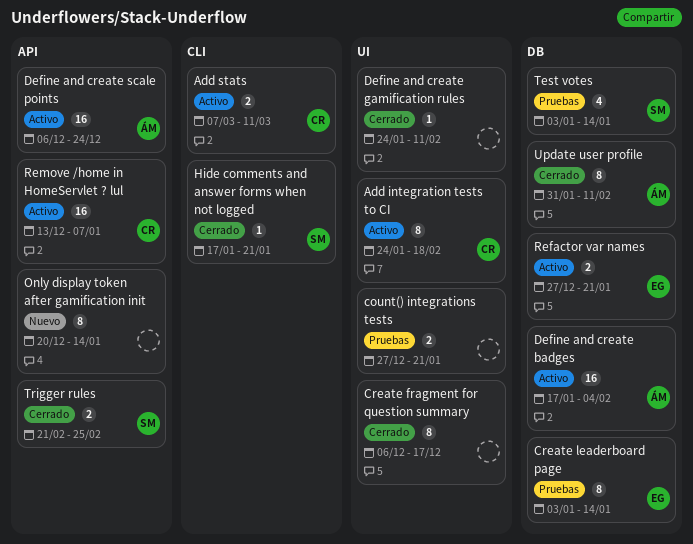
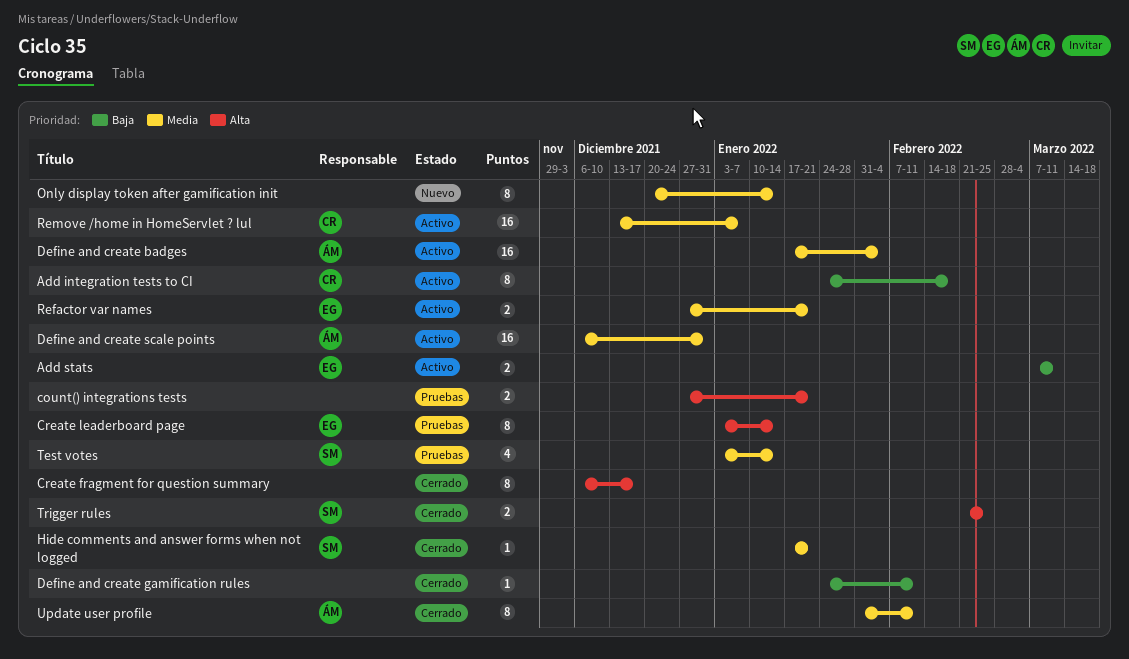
Add stats, owner: CR -> EG
Define and create scale points, due: Dec 24 -> Dec 31

